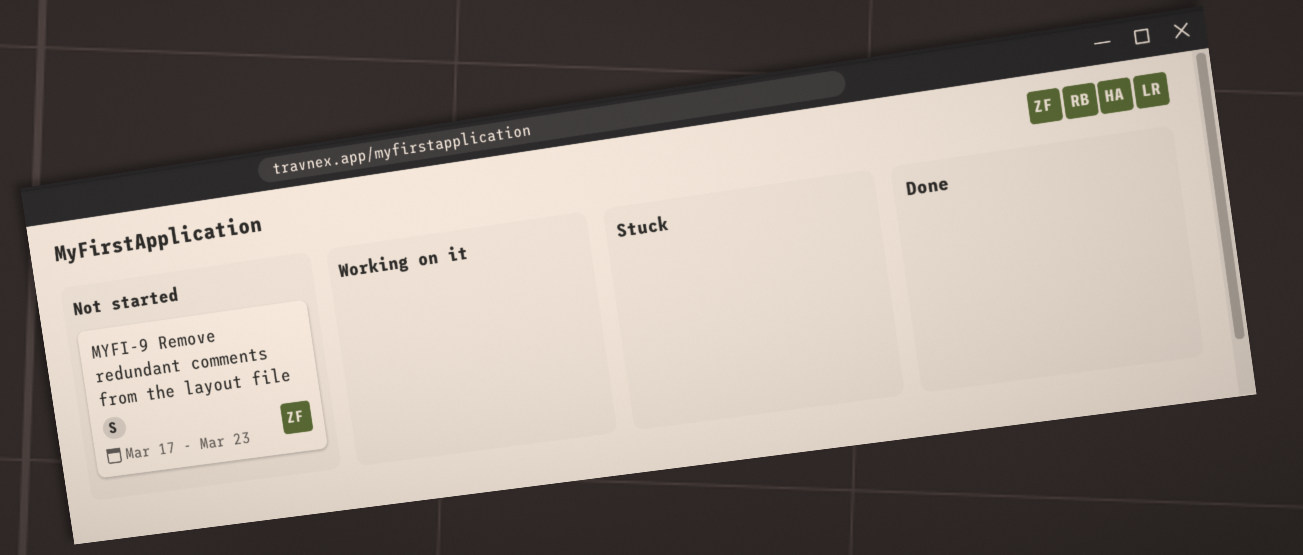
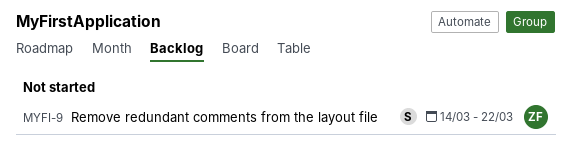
MYFI-9, start: Mar 17 -> Mar 14
MYFI-9, due: Mar 23 -> Mar 22

